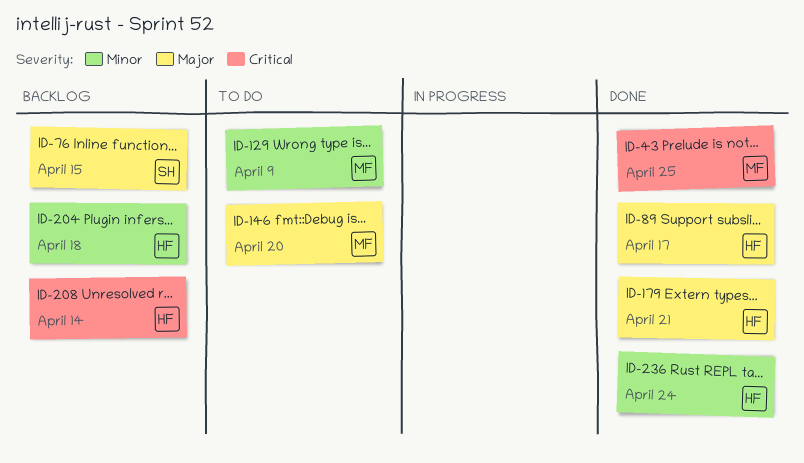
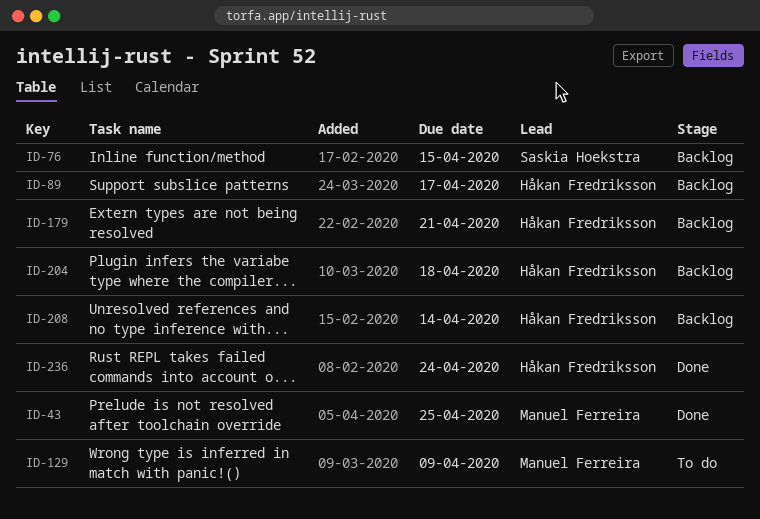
ID-89, status: Done -> Backlog
ID-146: present -> none
ID-179, status: Done -> Backlog

